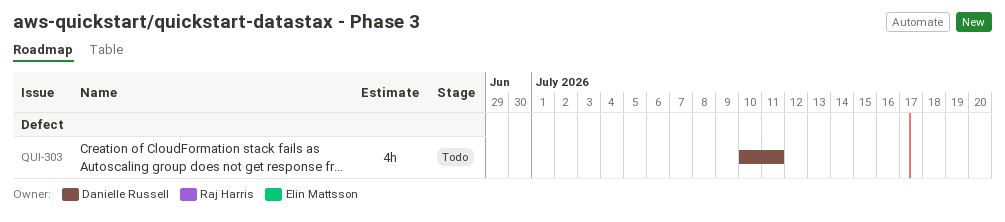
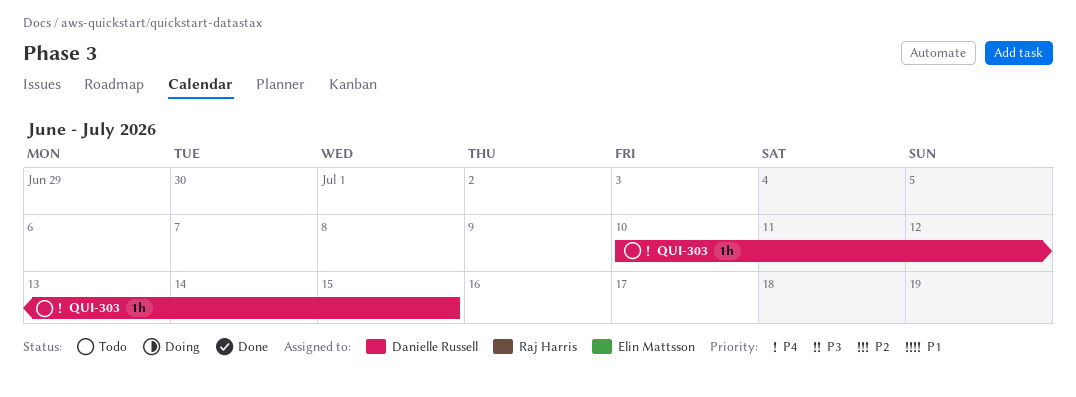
QUI-303, estimate: 4h -> 1h
QUI-303, due: Jul 11 -> Jul 15

